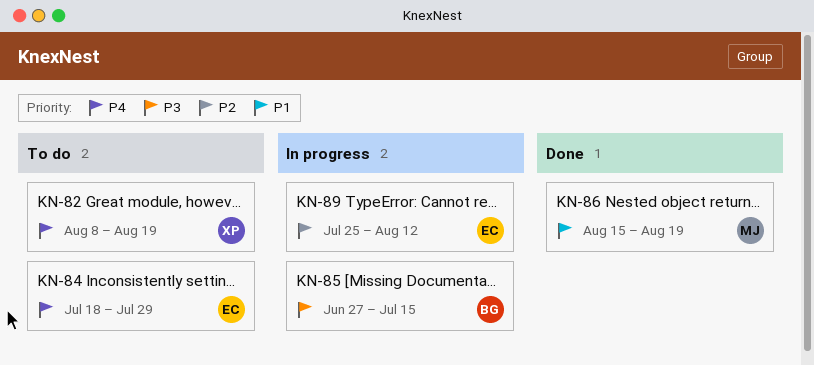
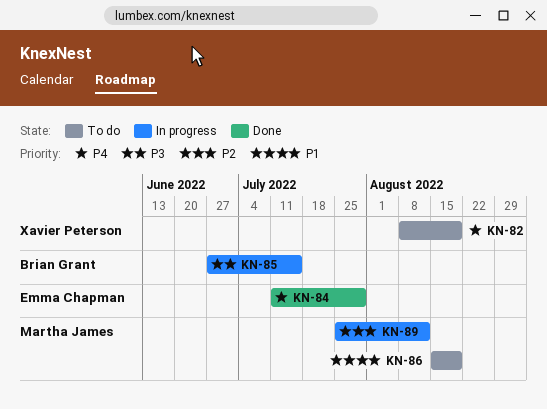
KN-84, status: To do -> Done
KN-84, start: Jul 18 -> Jul 11
KN-86, status: Done -> To do
KN-89, owner: Emma Chapman -> Martha James

